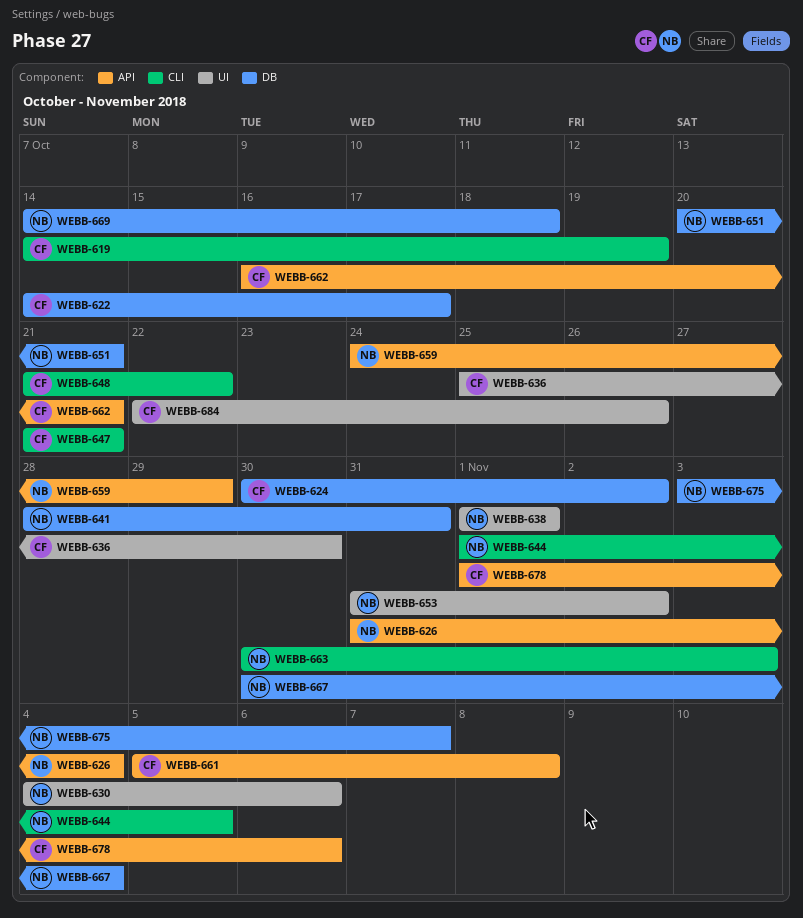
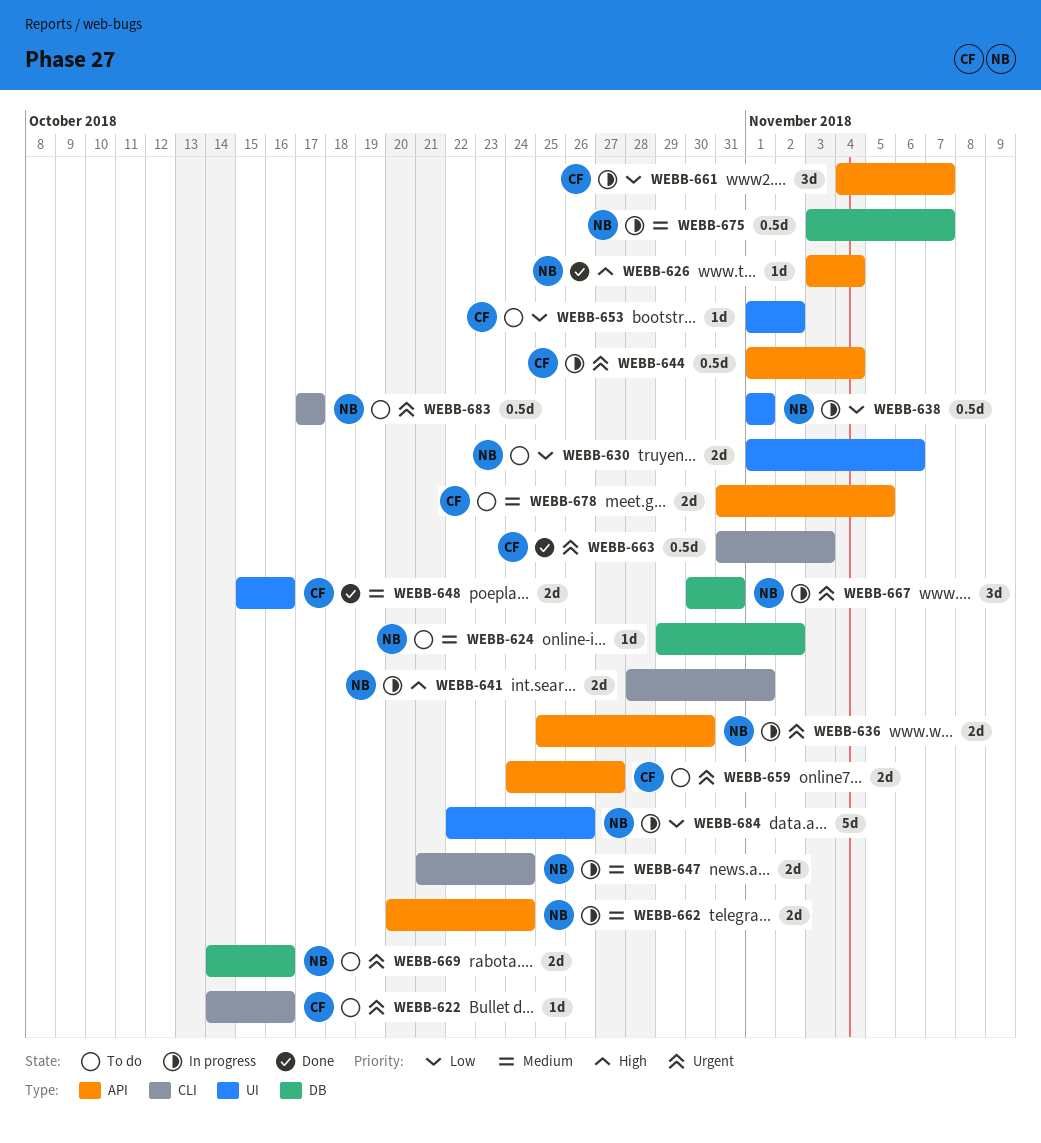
WEBB-619: present -> none
WEBB-622, label: DB -> CLI
WEBB-622, due: Oct 17 -> Oct 16
WEBB-624, owner: CF -> NB
WEBB-624, start: Oct 30 -> Oct 29
WEBB-626, start: Oct 31 -> Nov 3
WEBB-630, start: Nov 4 -> Nov 1
WEBB-636, owner: CF -> NB
WEBB-636, label: UI -> API
WEBB-641, label: DB -> CLI
WEBB-641, due: Oct 31 -> Nov 1
WEBB-644, owner: NB -> CF
WEBB-644, label: CLI -> API
WEBB-644, due: Nov 5 -> Nov 4
WEBB-647, owner: CF -> NB
WEBB-647, due: Oct 21 -> Oct 24
WEBB-648, label: CLI -> UI
WEBB-648, start: Oct 21 -> Oct 15
WEBB-648, due: Oct 22 -> Oct 16
WEBB-651: present -> none
WEBB-653, owner: NB -> CF
WEBB-653, start: Oct 31 -> Nov 1
WEBB-659, owner: NB -> CF
WEBB-659, due: Oct 29 -> Oct 27
WEBB-661, start: Nov 5 -> Nov 4
WEBB-661, due: Nov 8 -> Nov 7
WEBB-662, owner: CF -> NB
WEBB-662, start: Oct 16 -> Oct 20
WEBB-662, due: Oct 21 -> Oct 24
WEBB-663, owner: NB -> CF
WEBB-663, start: Oct 30 -> Oct 31
WEBB-667, due: Nov 4 -> Oct 31
WEBB-669, due: Oct 18 -> Oct 16
WEBB-678, start: Nov 1 -> Oct 31
WEBB-678, due: Nov 6 -> Nov 5
WEBB-683: none -> present
WEBB-684, owner: CF -> NB

